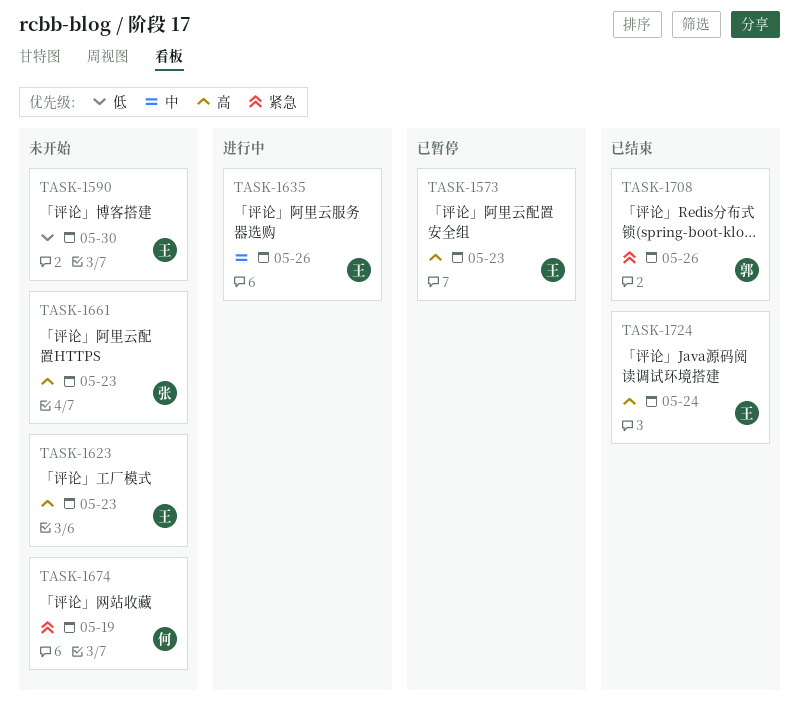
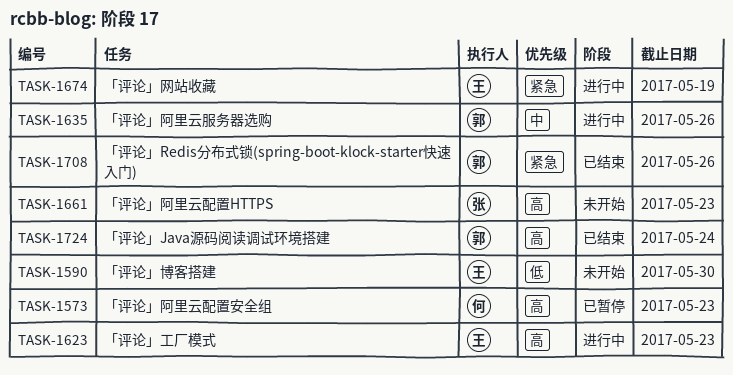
TASK-1573, owner: 王 -> 何
TASK-1623, status: 未开始 -> 进行中
TASK-1635, owner: 王 -> 郭
TASK-1674, status: 未开始 -> 进行中
TASK-1674, owner: 何 -> 王
TASK-1724, owner: 王 -> 郭

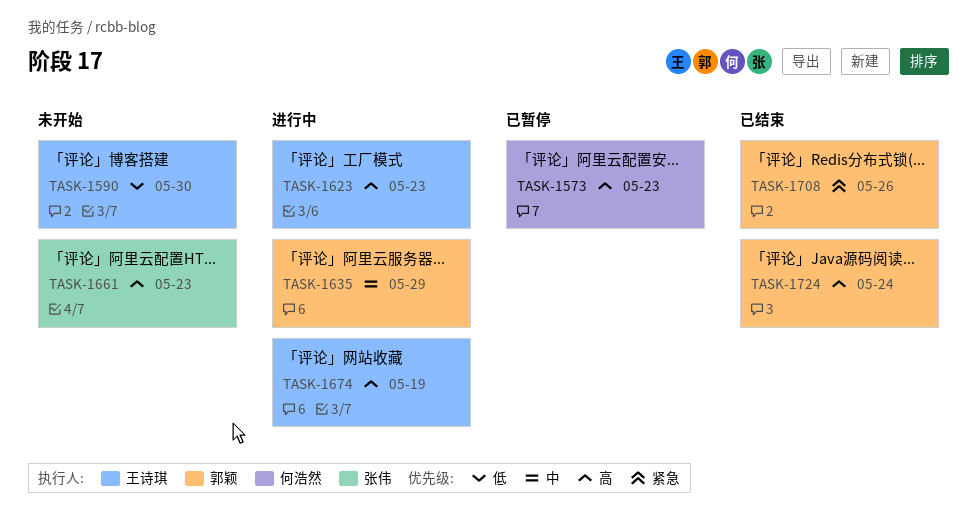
TASK-1635, due: May 26 -> May 29
TASK-1674, priority: 紧急 -> 高

